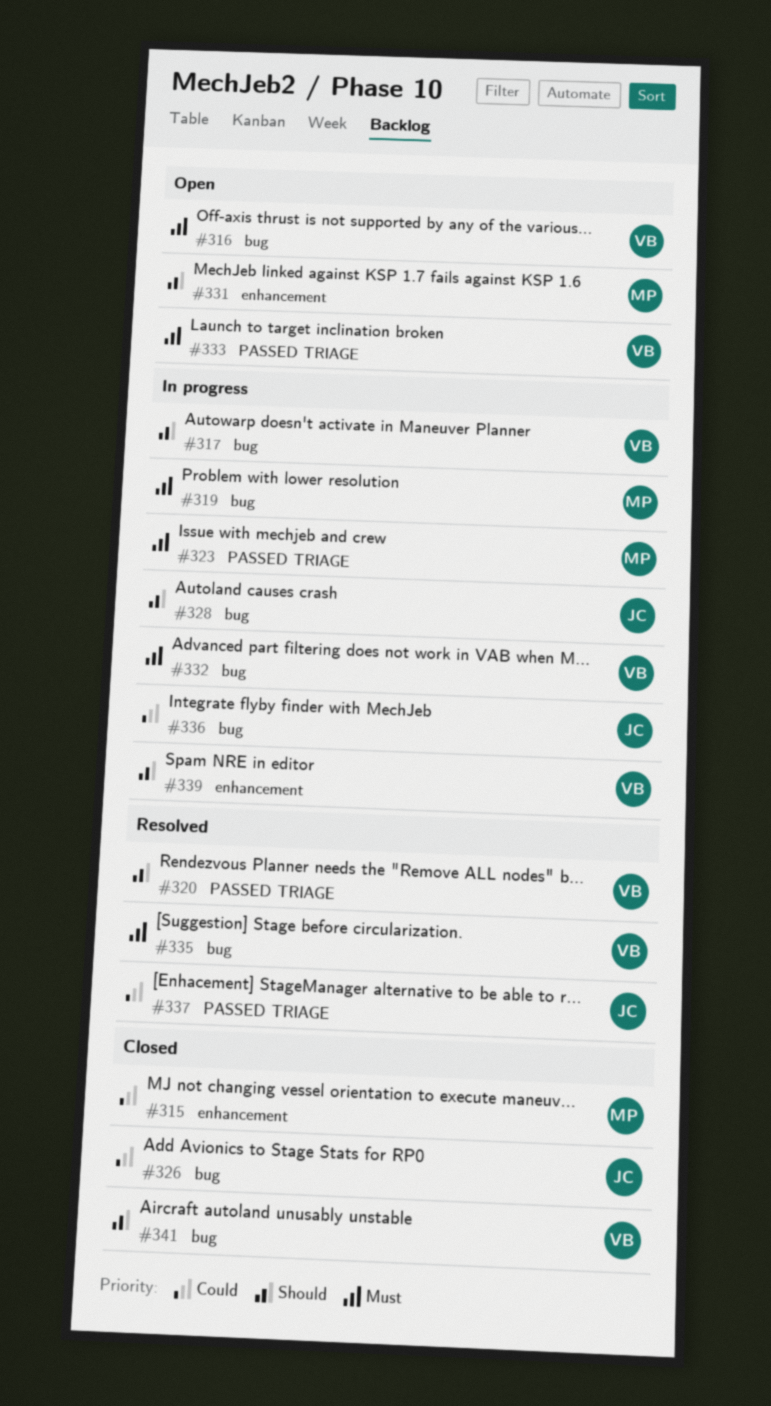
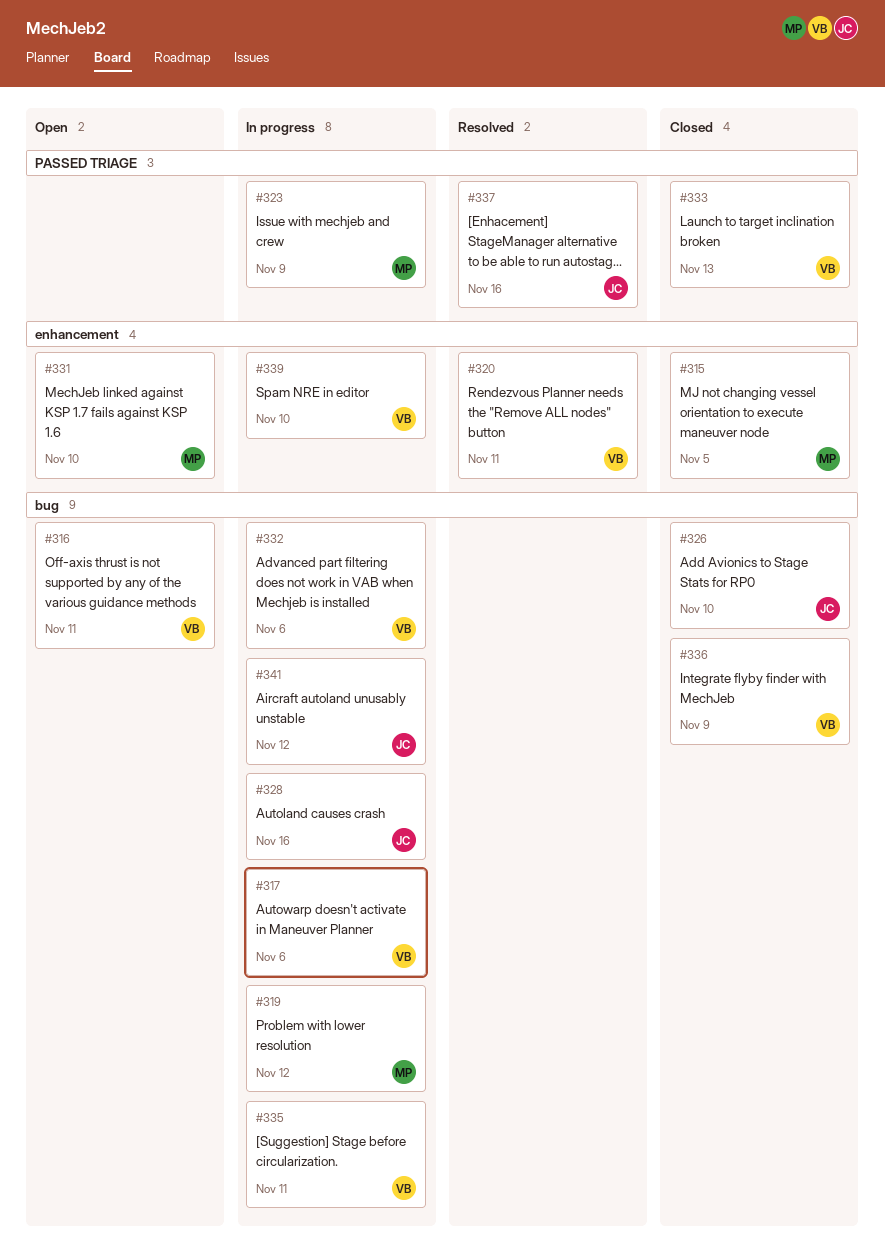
#320, label: PASSED TRIAGE -> enhancement
#333, status: Open -> Closed
#335, status: Resolved -> In progress
#336, status: In progress -> Closed
#336, owner: JC -> VB
#341, status: Closed -> In progress
#341, owner: VB -> JC

